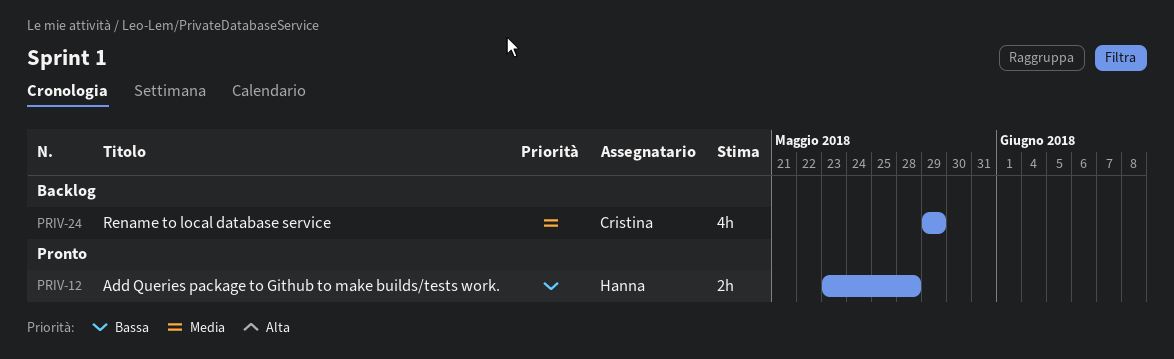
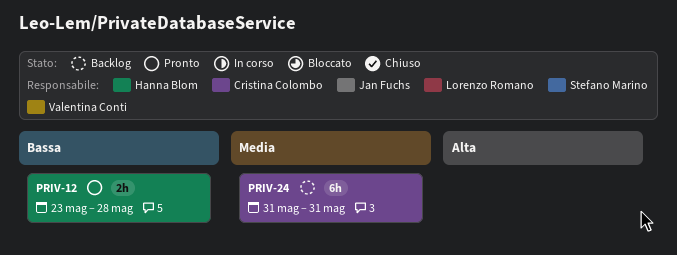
PRIV-24, estimate: 4h -> 6h
PRIV-24, start: May 29 -> May 31
PRIV-24, due: May 29 -> May 31

